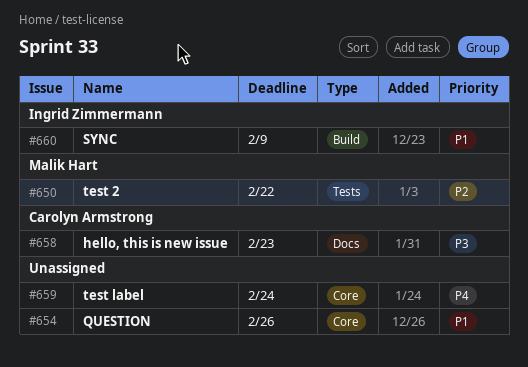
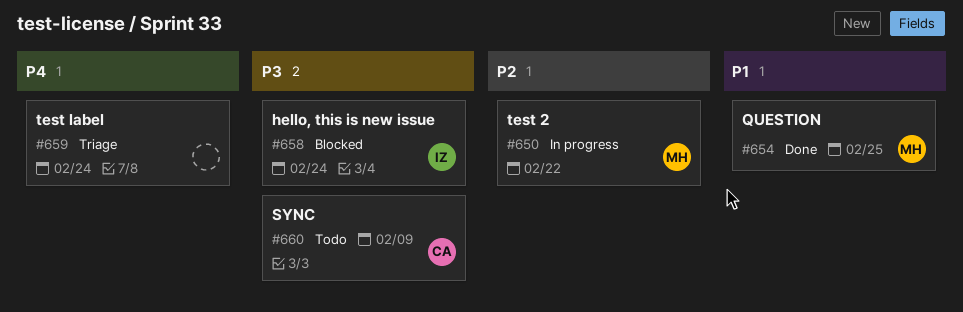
#654, owner: none -> Malik Hart
#654, due: Feb 26 -> Feb 25
#658, owner: Carolyn Armstrong -> Ingrid Zimmermann
#658, due: Feb 23 -> Feb 24
#660, owner: Ingrid Zimmermann -> Carolyn Armstrong
#660, priority: P1 -> P3

